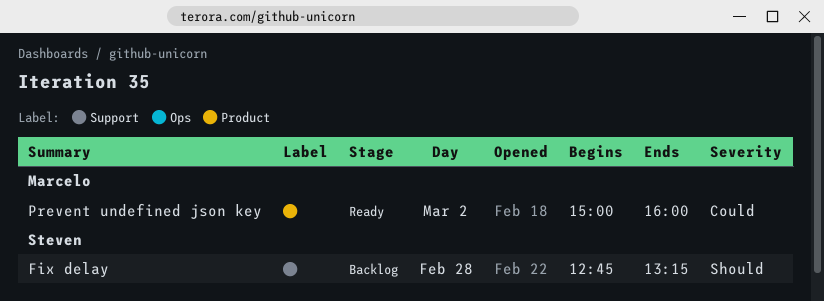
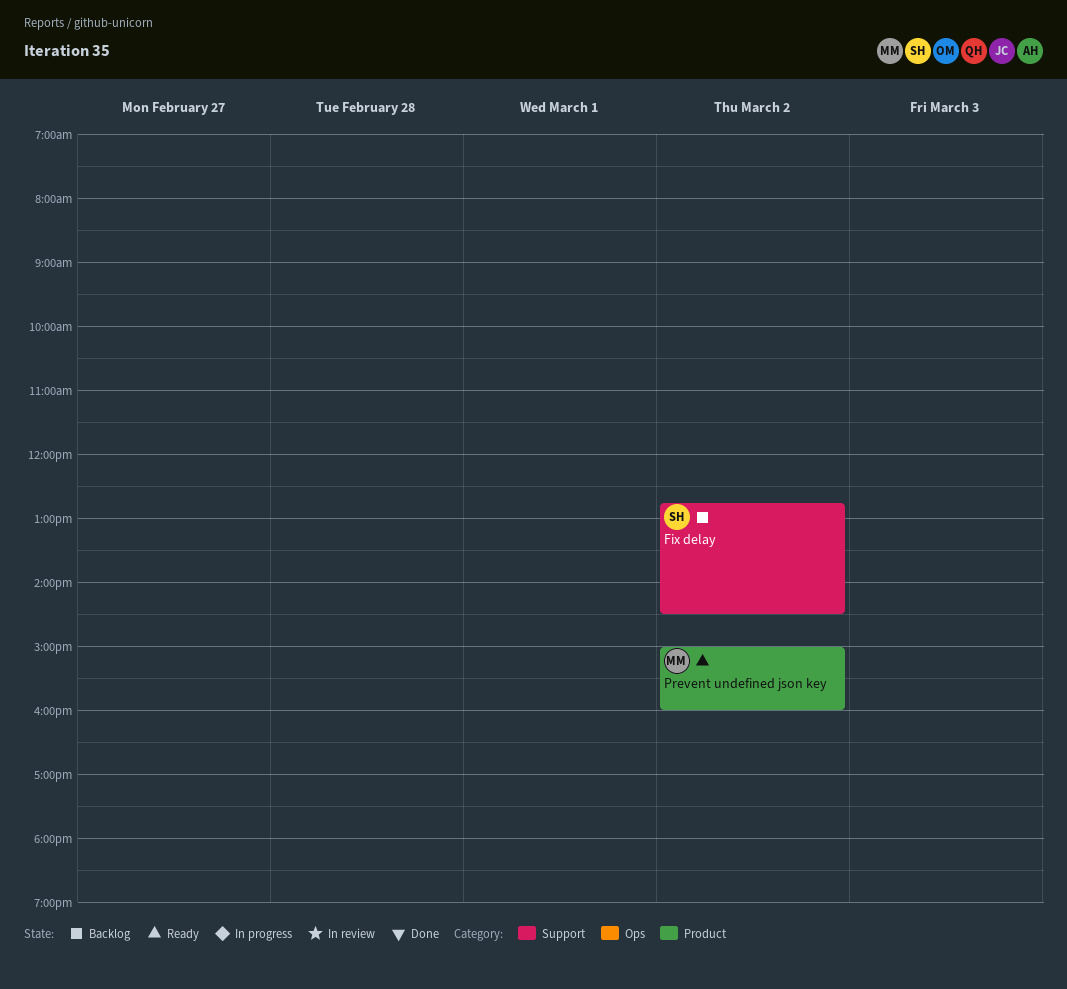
Fix delay, day: Feb 28 -> Mar 2
Fix delay, ends: 13:15 -> 14:30

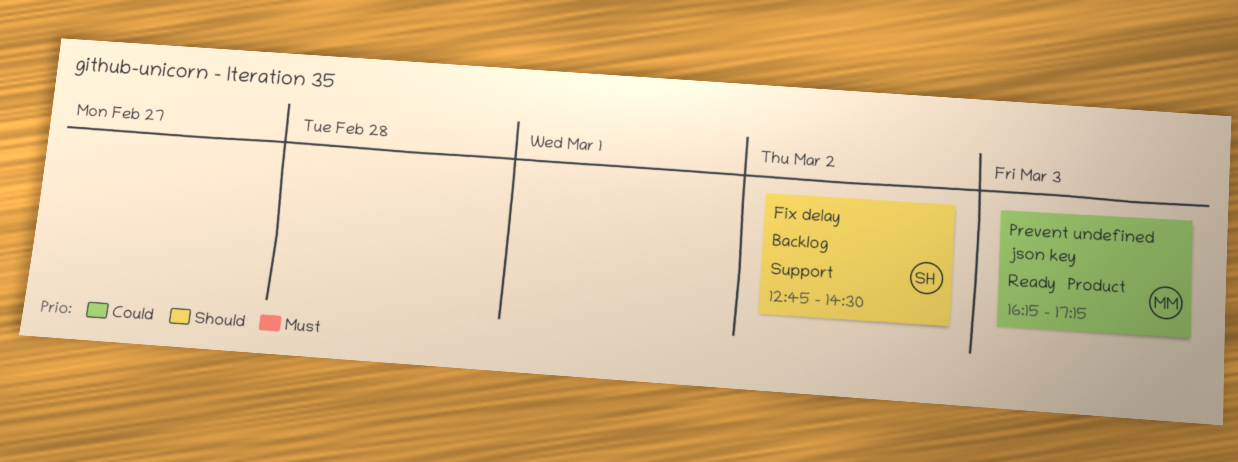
Prevent undefined json key, day: Mar 2 -> Mar 3
Prevent undefined json key, begins: 15:00 -> 16:15
Prevent undefined json key, ends: 16:00 -> 17:15

